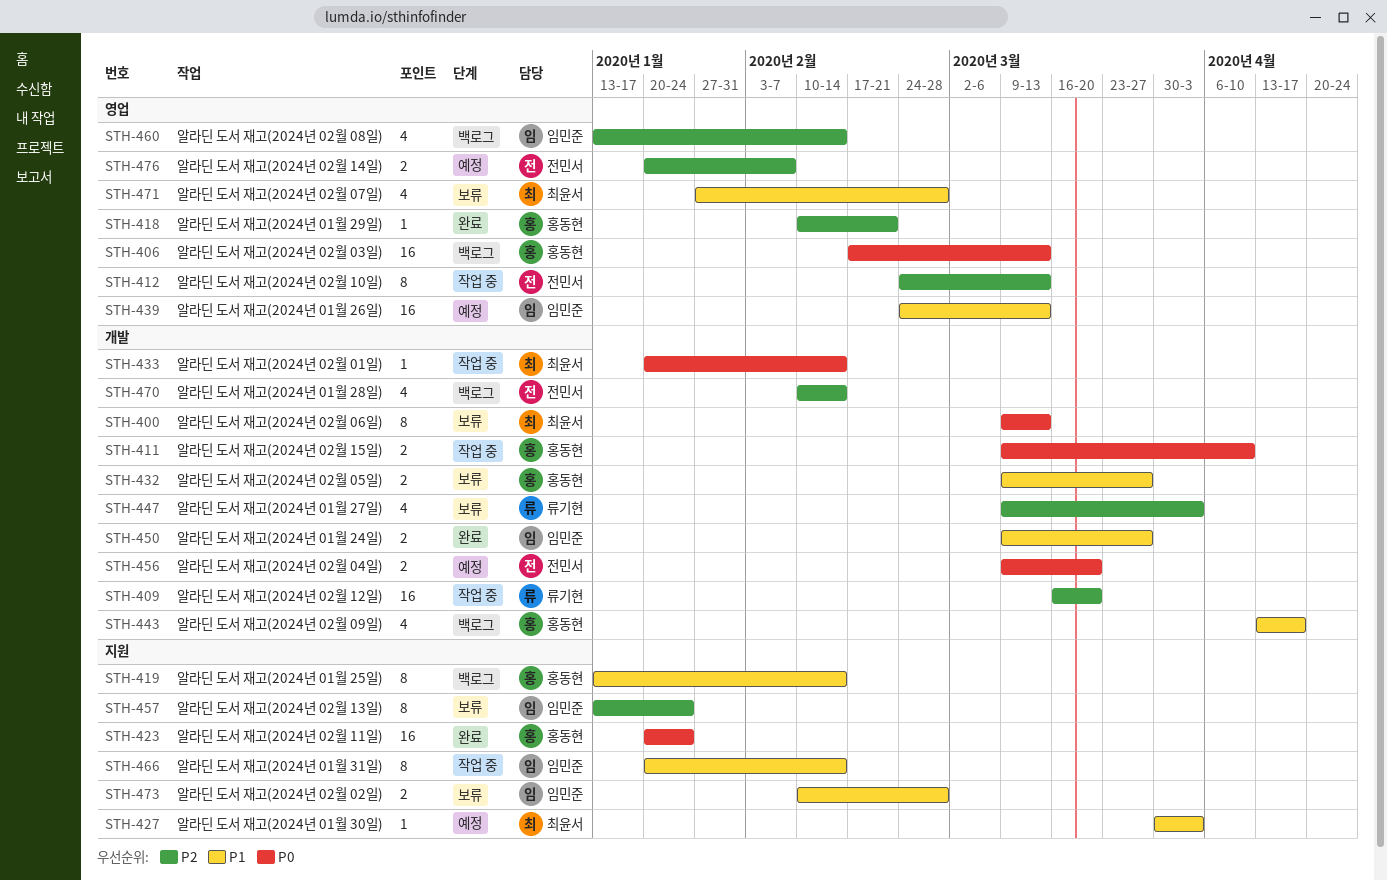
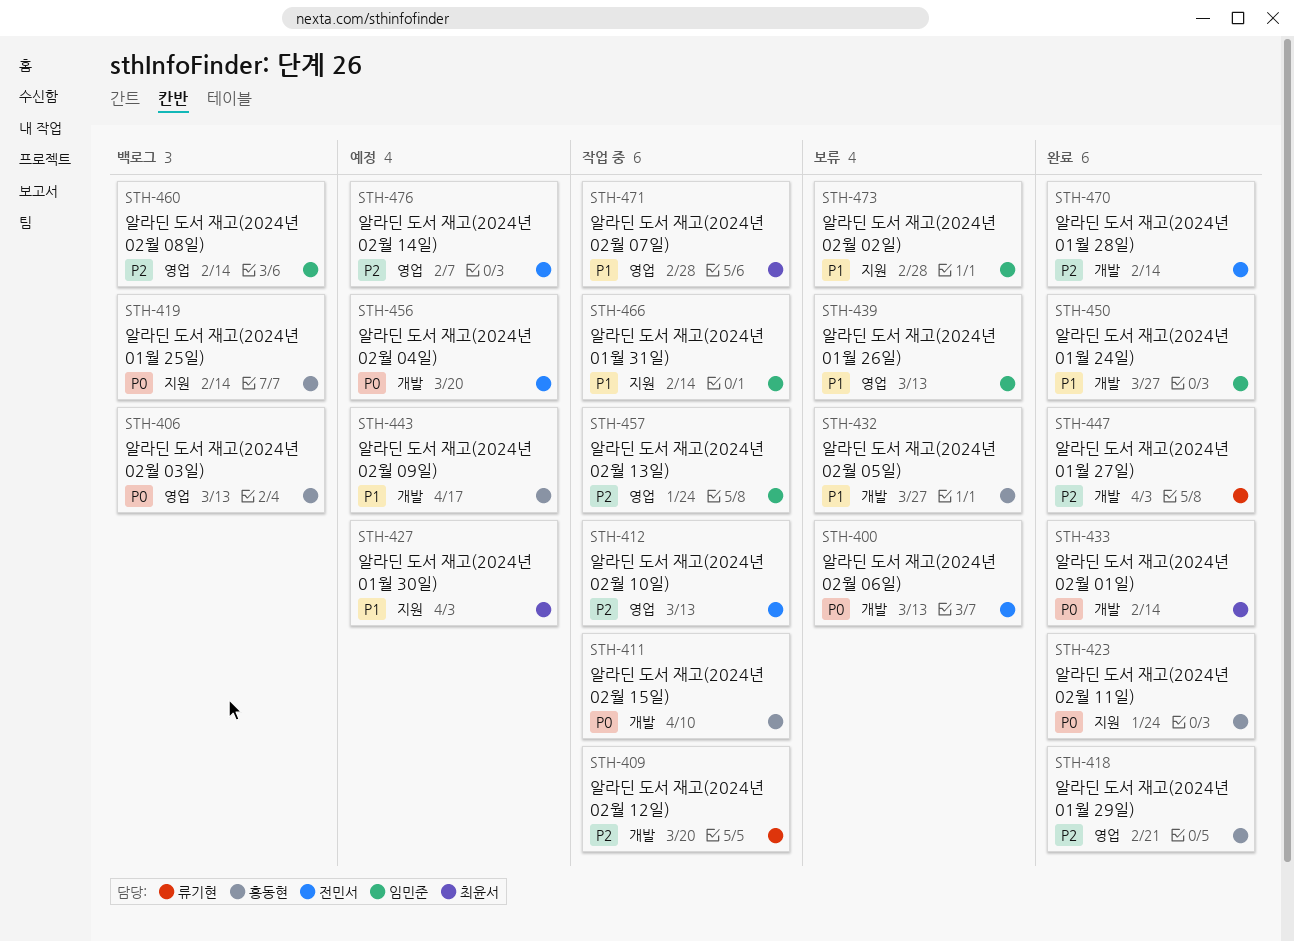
STH-400, owner: 최윤서 -> 전민서
STH-419, priority: P1 -> P0
STH-433, status: 작업 중 -> 완료
STH-439, status: 예정 -> 보류
STH-443, status: 백로그 -> 예정
STH-447, status: 보류 -> 완료
STH-457, status: 보류 -> 작업 중
STH-457, label: 지원 -> 영업
STH-470, status: 백로그 -> 완료
STH-471, status: 보류 -> 작업 중

